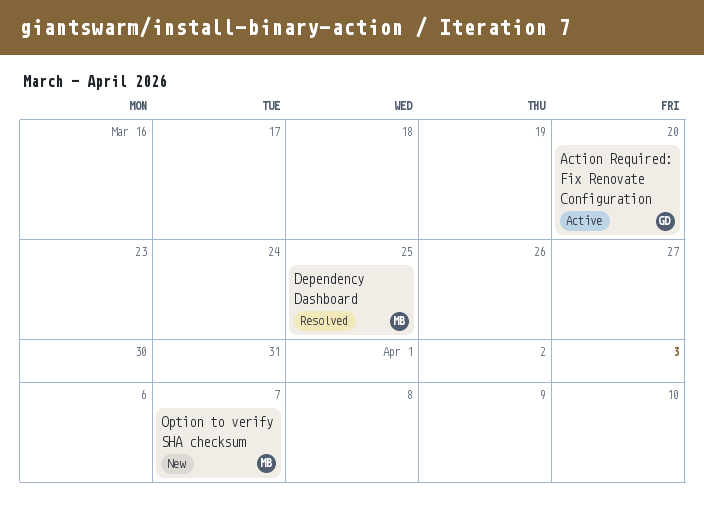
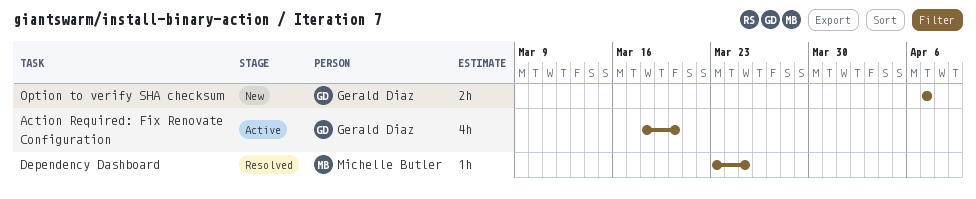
Option to verify SHA checksum, owner: Michelle Butler -> Gerald Diaz

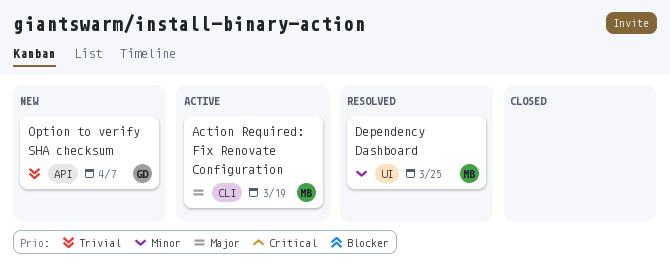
Action Required: Fix Renovate Configuration, owner: Gerald Diaz -> Michelle Butler
Action Required: Fix Renovate Configuration, due: Mar 20 -> Mar 19

